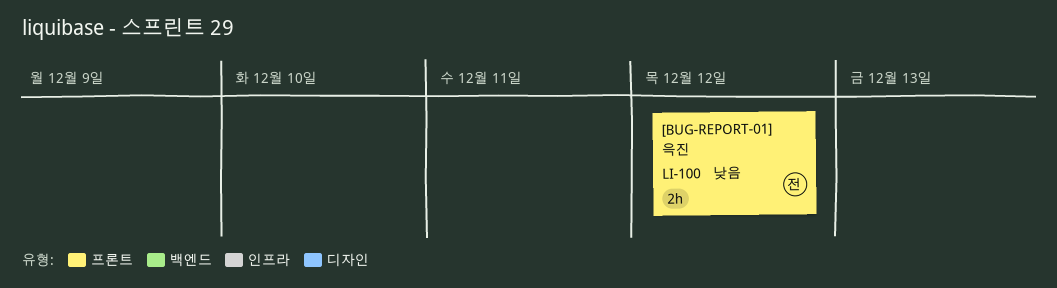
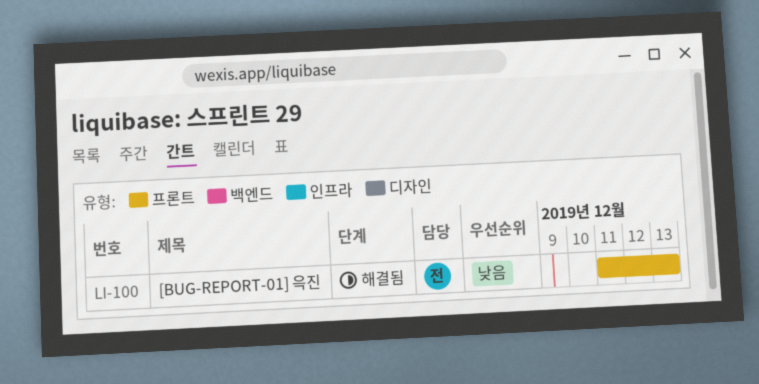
LI-100, due: Dec 12 -> Dec 13

